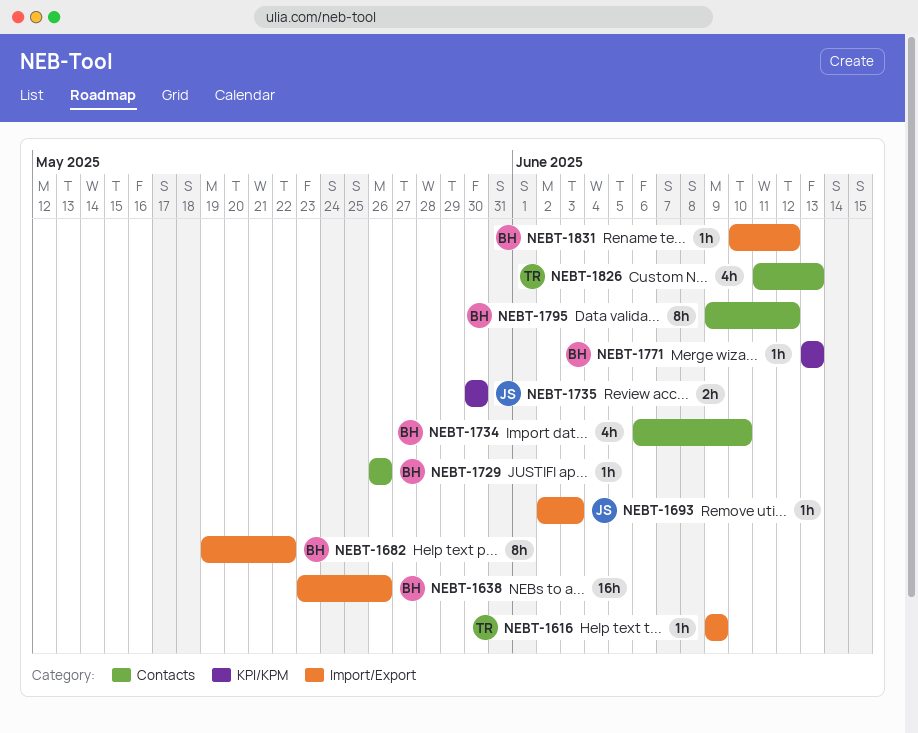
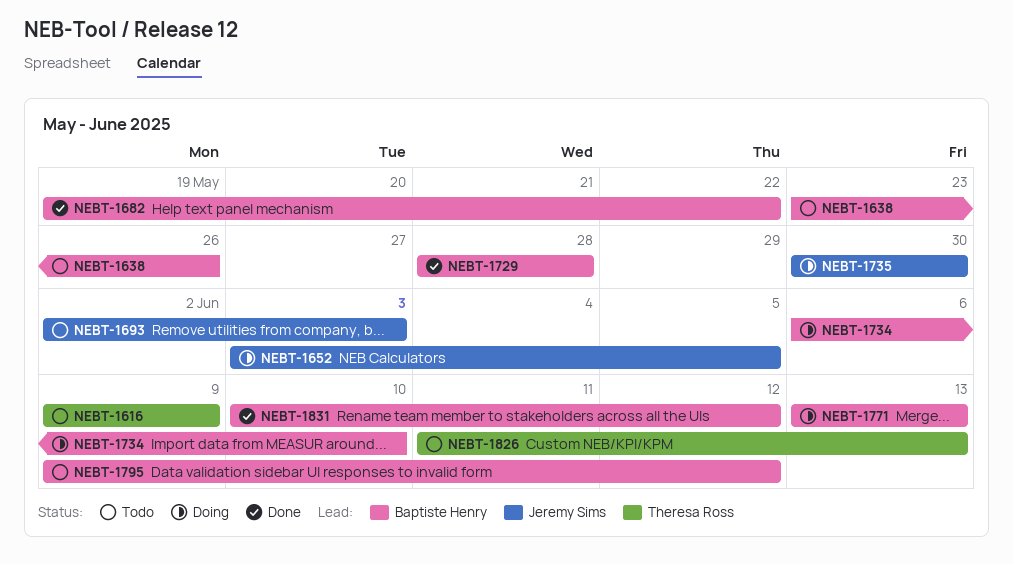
NEBT-1652: none -> present
NEBT-1729, start: May 26 -> May 28
NEBT-1729, due: May 26 -> May 28

